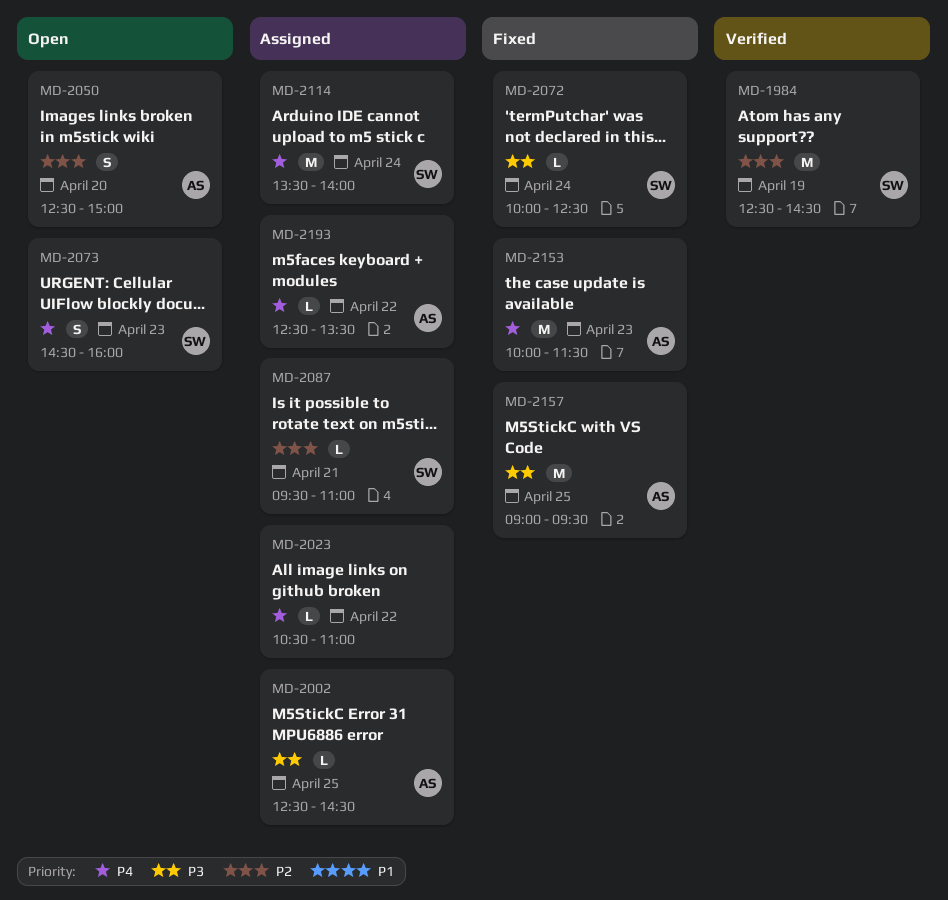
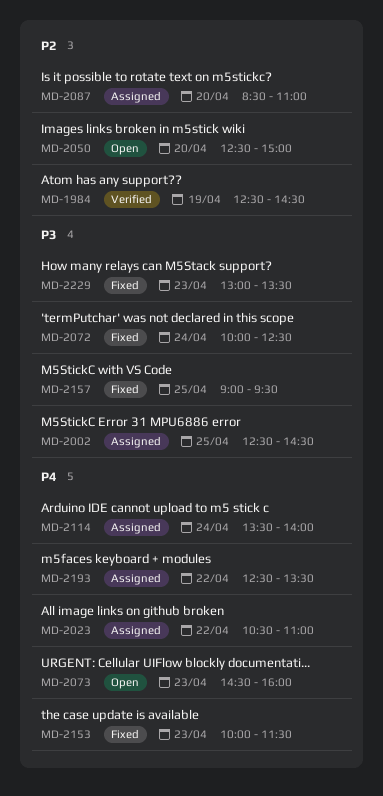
MD-2087, day: Apr 21 -> Apr 20
MD-2087, begins: 09:30 -> 08:30
MD-2229: none -> present

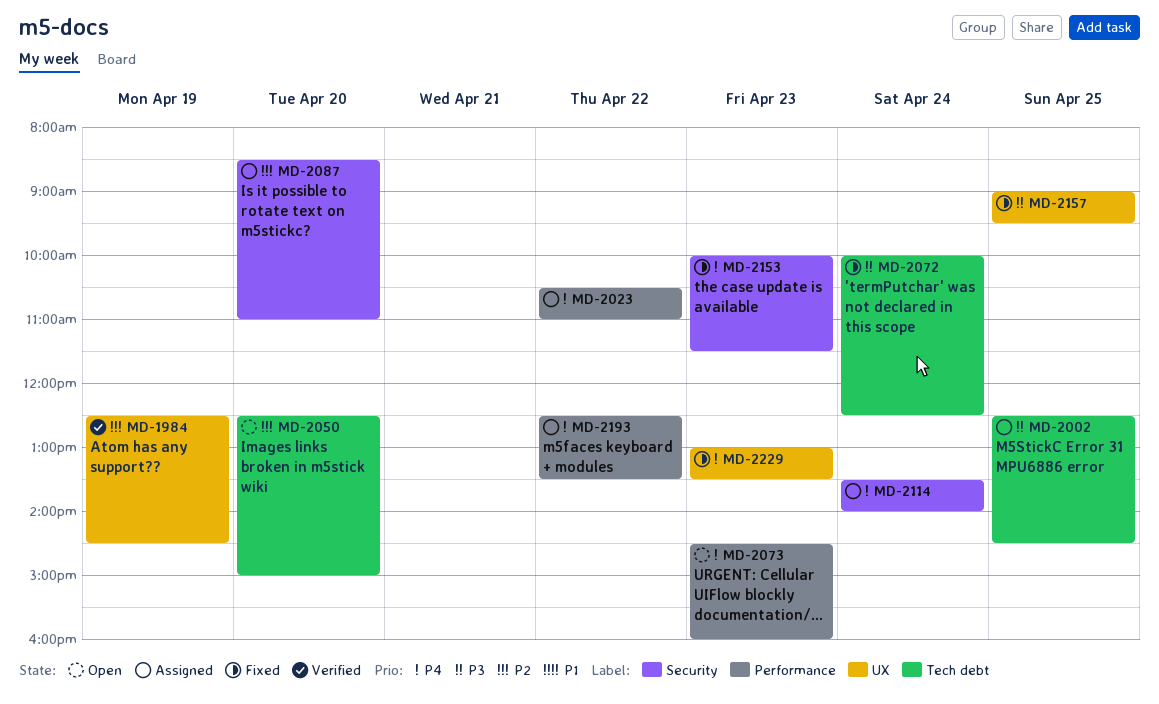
MD-2229, priority: P3 -> P4

